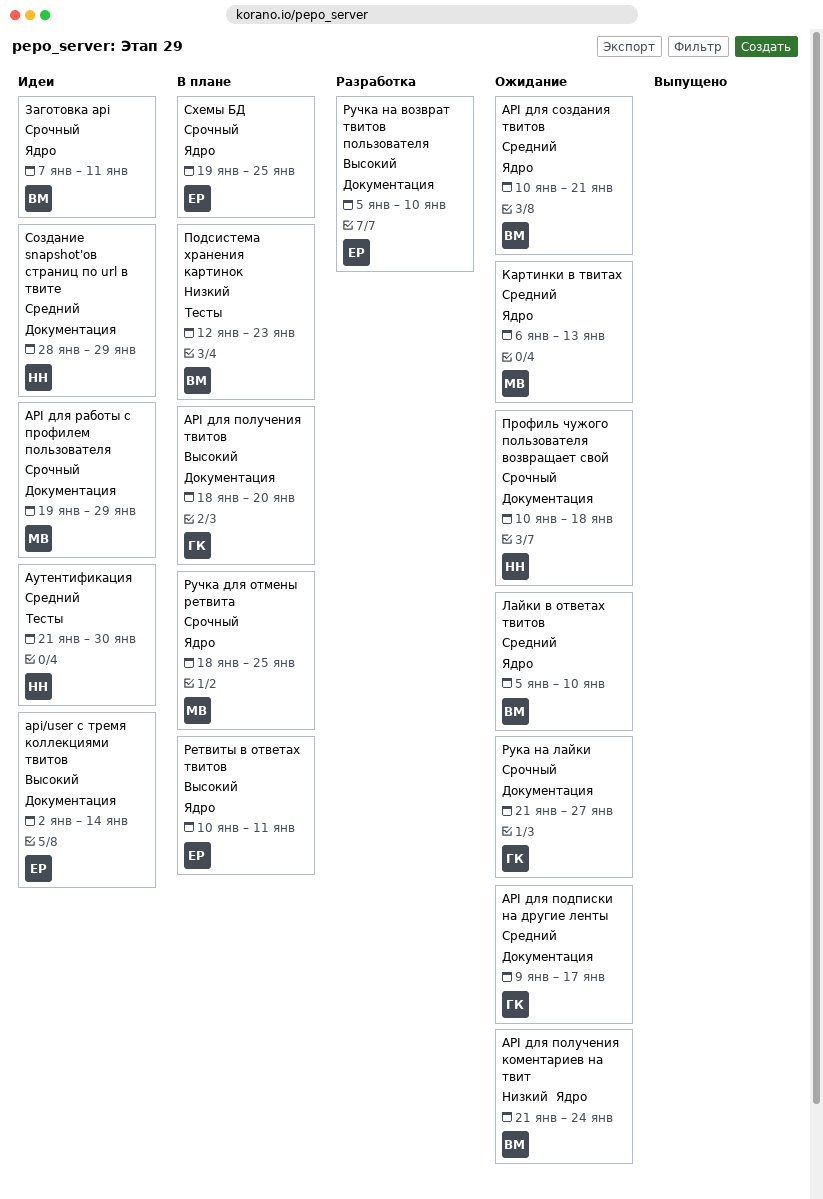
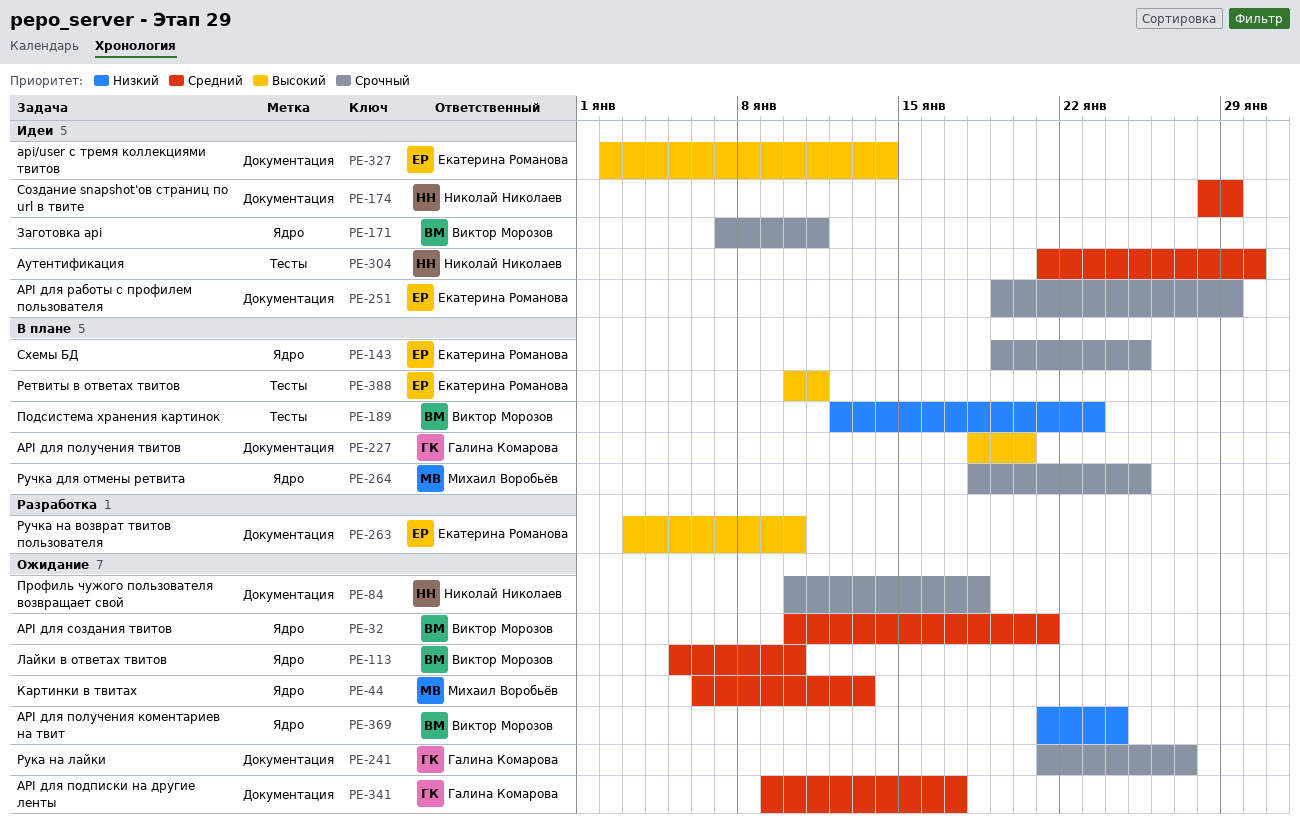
API для работы с профилем пользователя, owner: Михаил Воробьёв -> Екатерина Романова
Ретвиты в ответах твитов, label: Ядро -> Тесты
Ручка на возврат твитов пользователя, start: Jan 5 -> Jan 3

